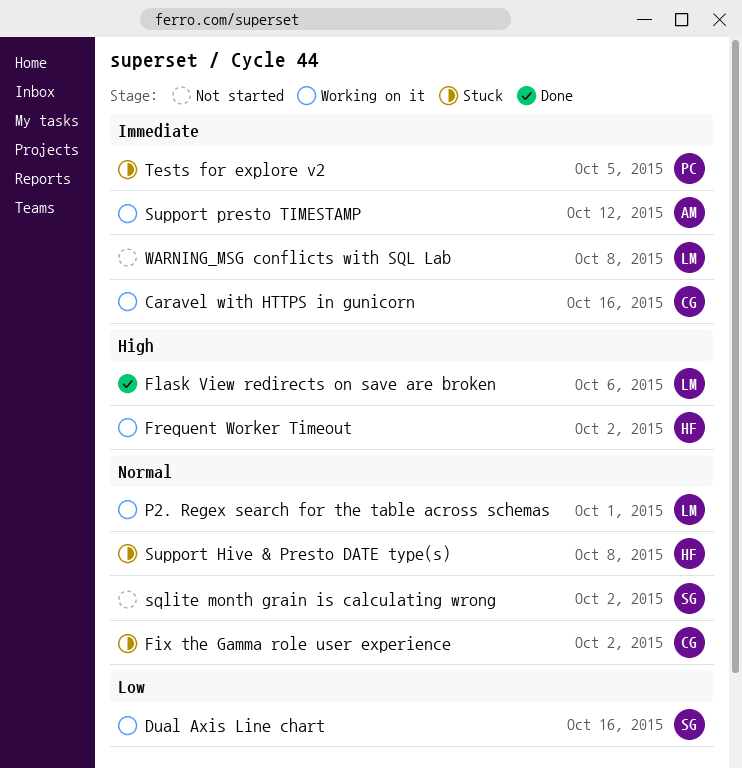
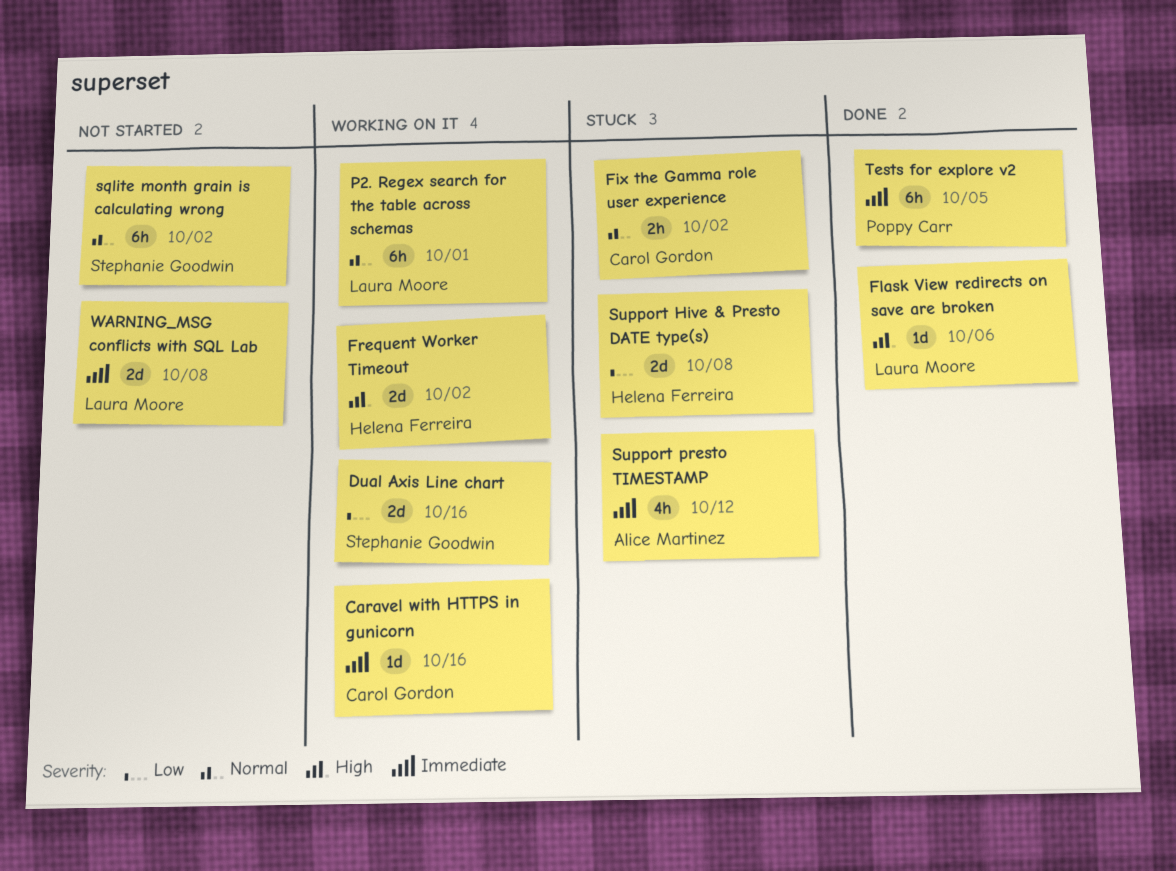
Support Hive & Presto DATE type(s), priority: Normal -> Low
Support presto TIMESTAMP, status: Working on it -> Stuck
Tests for explore v2, status: Stuck -> Done

